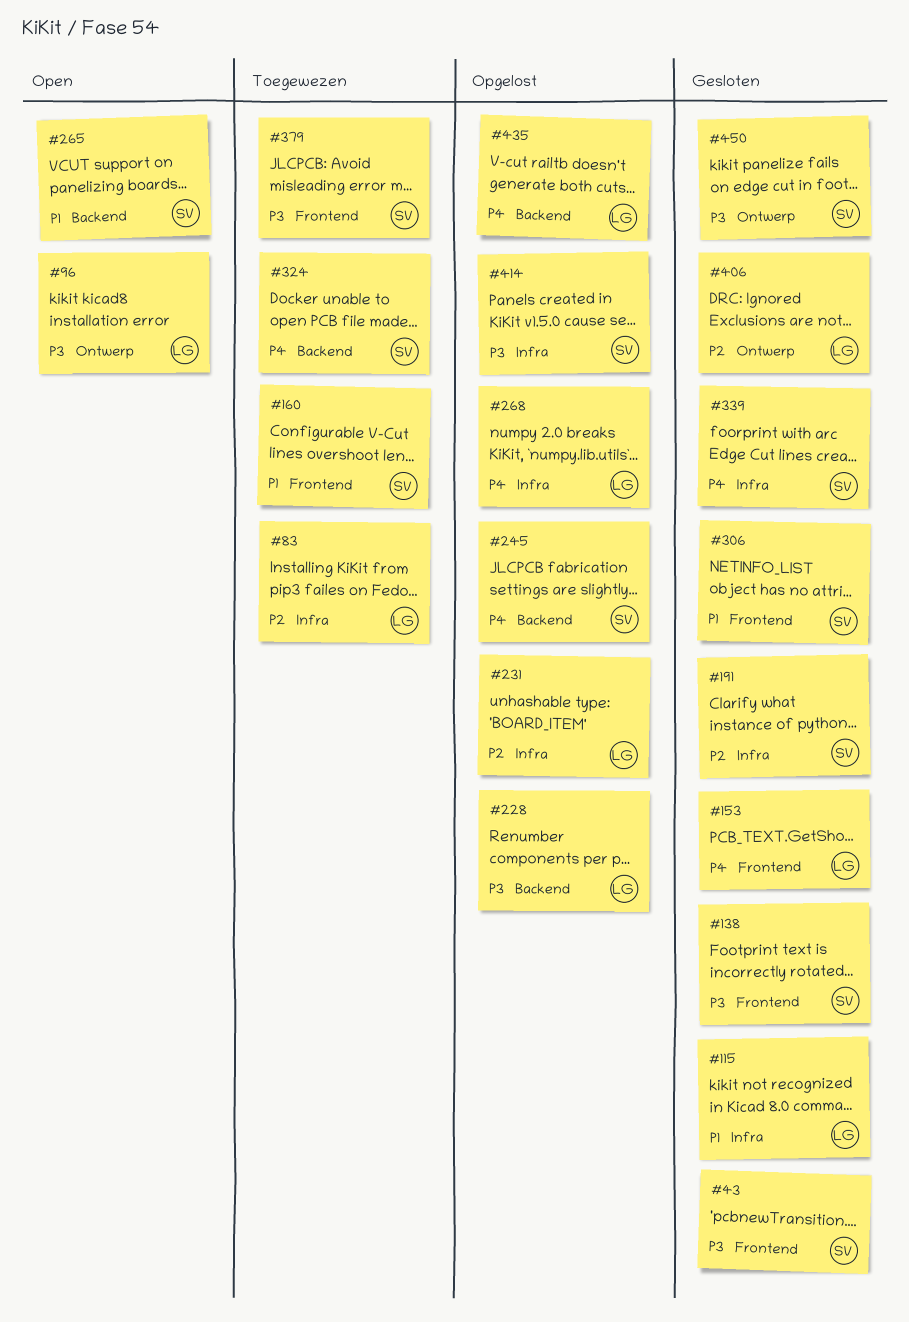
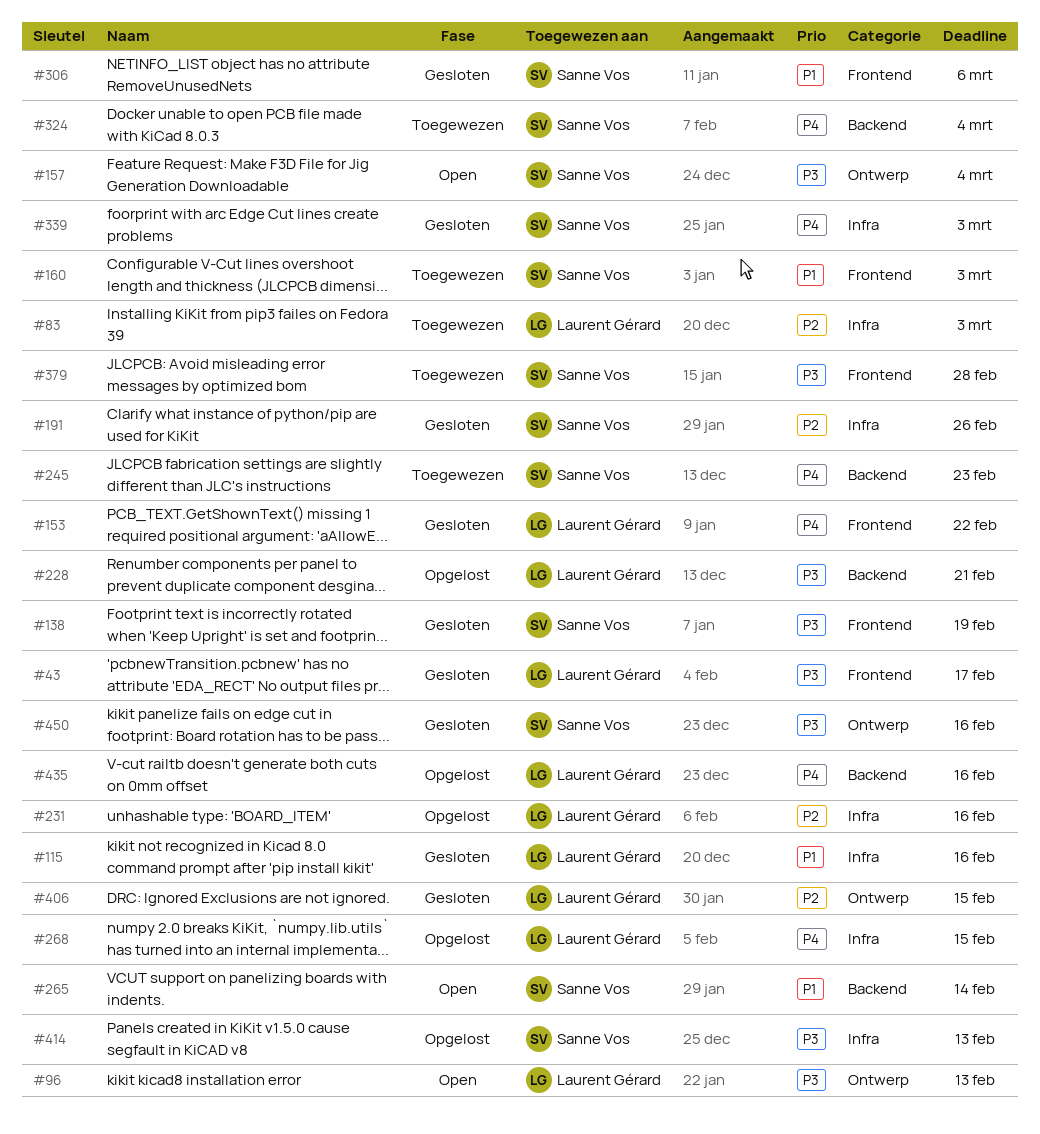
#43, owner: Sanne Vos -> Laurent Gérard
#157: none -> present
#245, status: Opgelost -> Toegewezen

